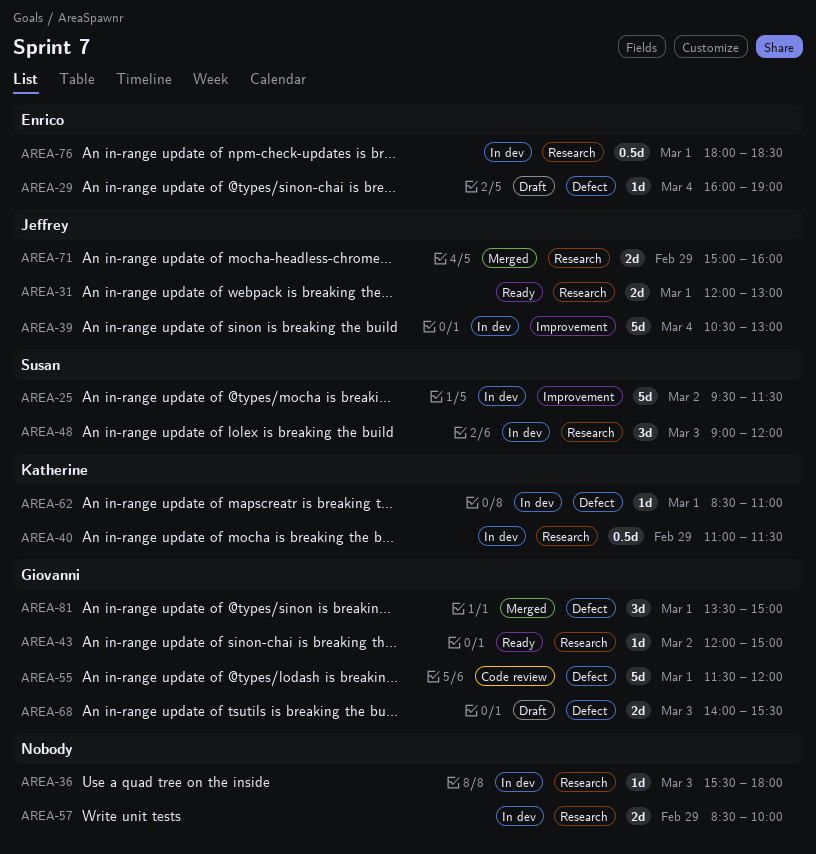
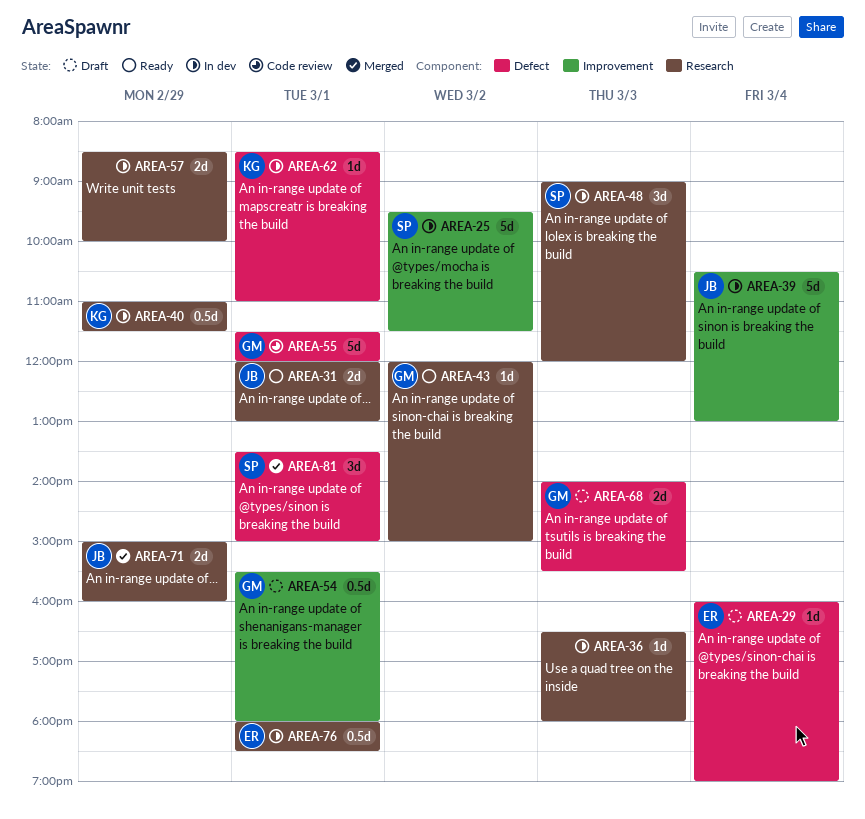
AREA-36, begins: 15:30 -> 16:30
AREA-54: none -> present
AREA-81, owner: Giovanni -> Susan

